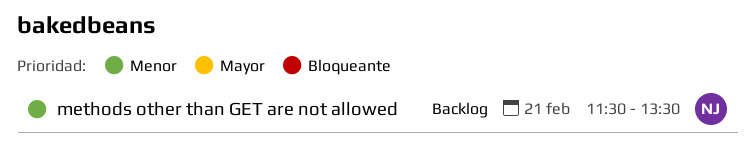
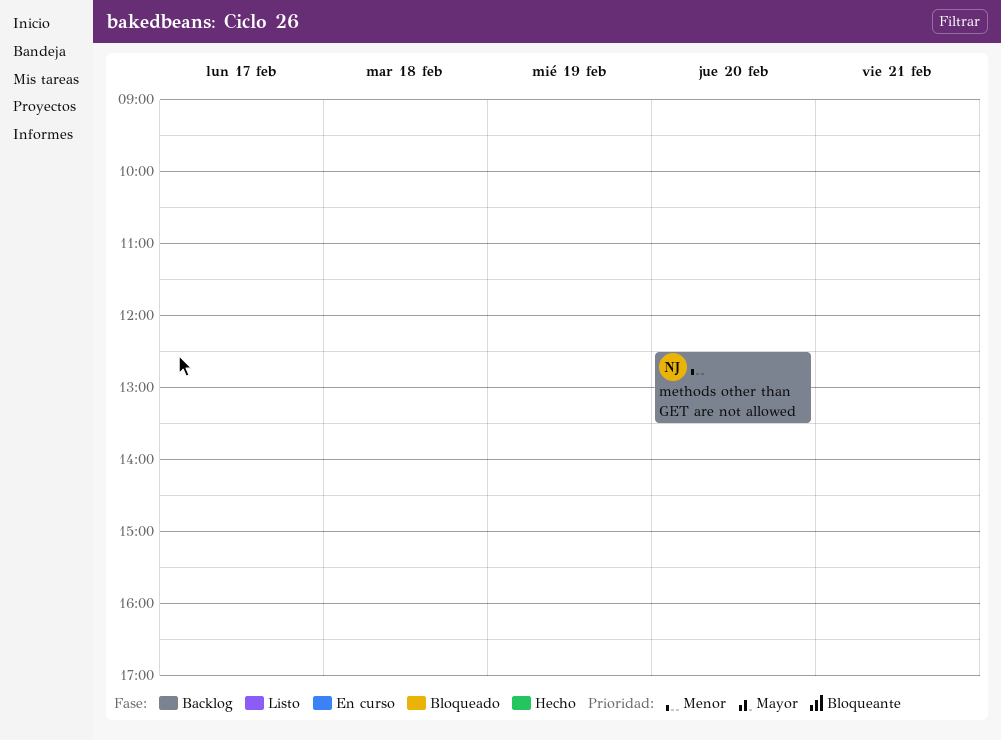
methods other than GET are not allowed, day: Feb 21 -> Feb 20
methods other than GET are not allowed, begins: 11:30 -> 12:30

